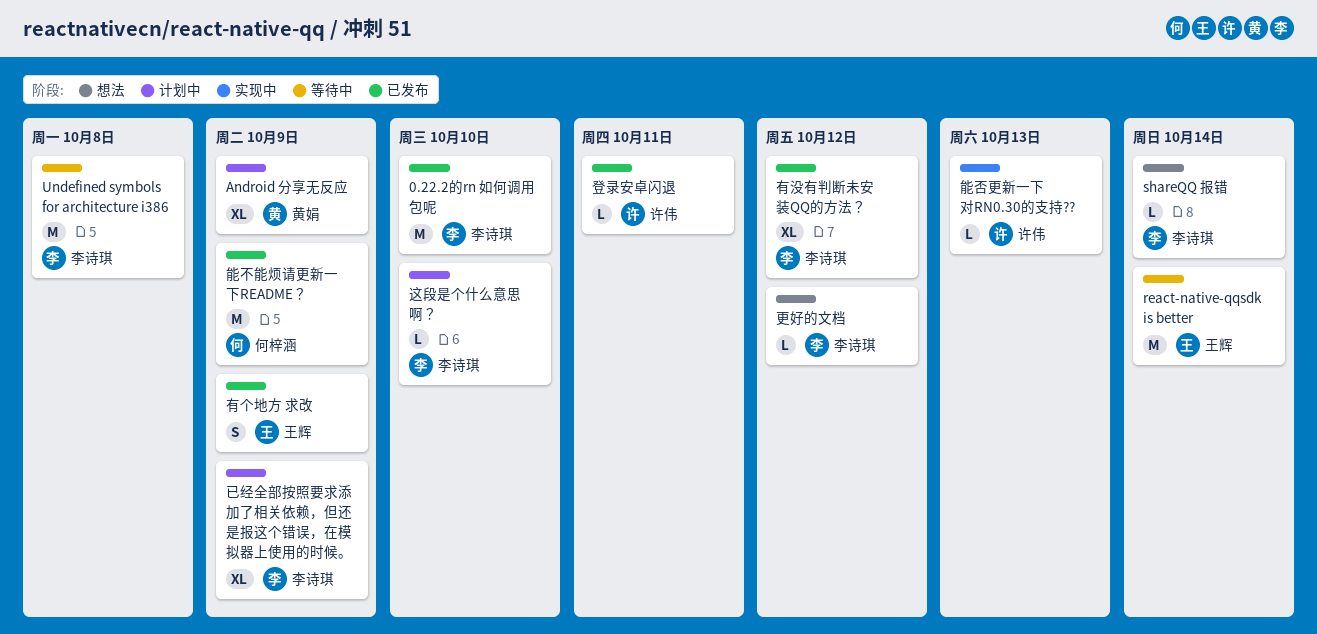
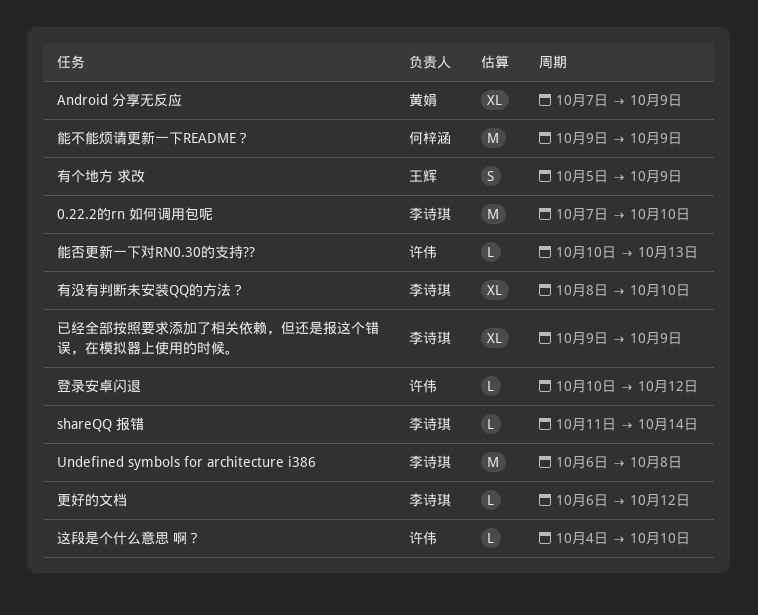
react-native-qqsdk is better: present -> none
有没有判断未安装QQ的方法？, due: Oct 12 -> Oct 10
登录安卓闪退, due: Oct 11 -> Oct 12
这段是个什么意思 啊？, owner: 李诗琪 -> 许伟

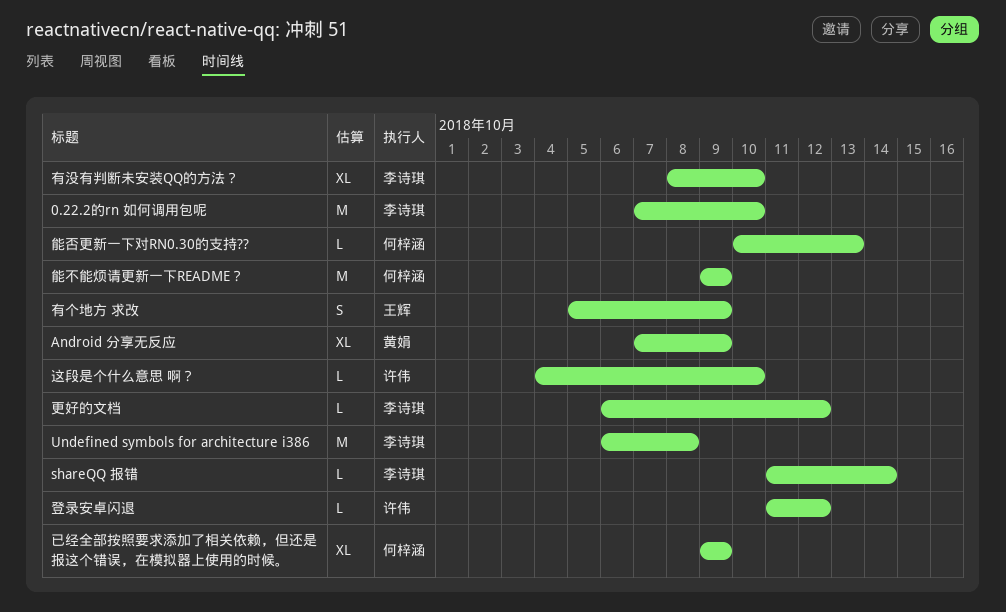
已经全部按照要求添加了相关依赖，但还是报这个错误，在模拟器上使用的时候。, owner: 李诗琪 -> 何梓涵
登录安卓闪退, start: Oct 10 -> Oct 11
能否更新一下对RN0.30的支持??, owner: 许伟 -> 何梓涵

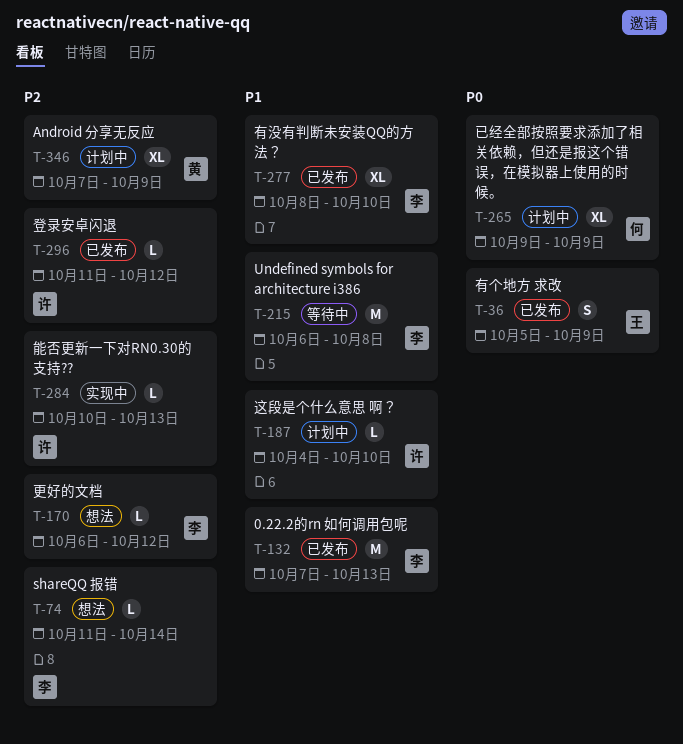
0.22.2的rn 如何调用包呢, due: Oct 10 -> Oct 13
能不能烦请更新一下README？: present -> none
能否更新一下对RN0.30的支持??, owner: 何梓涵 -> 许伟

